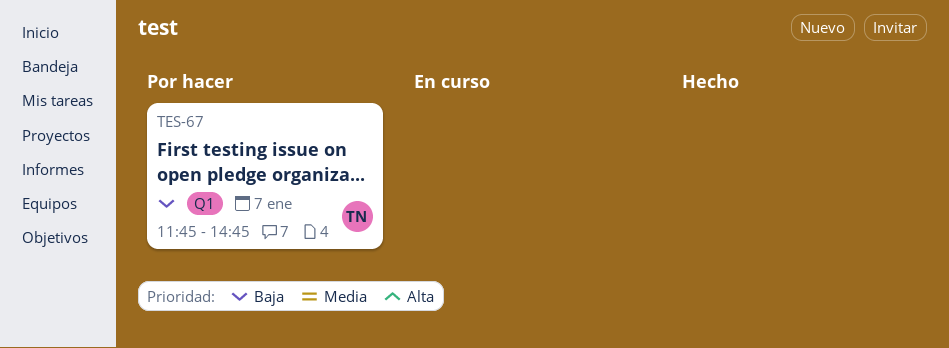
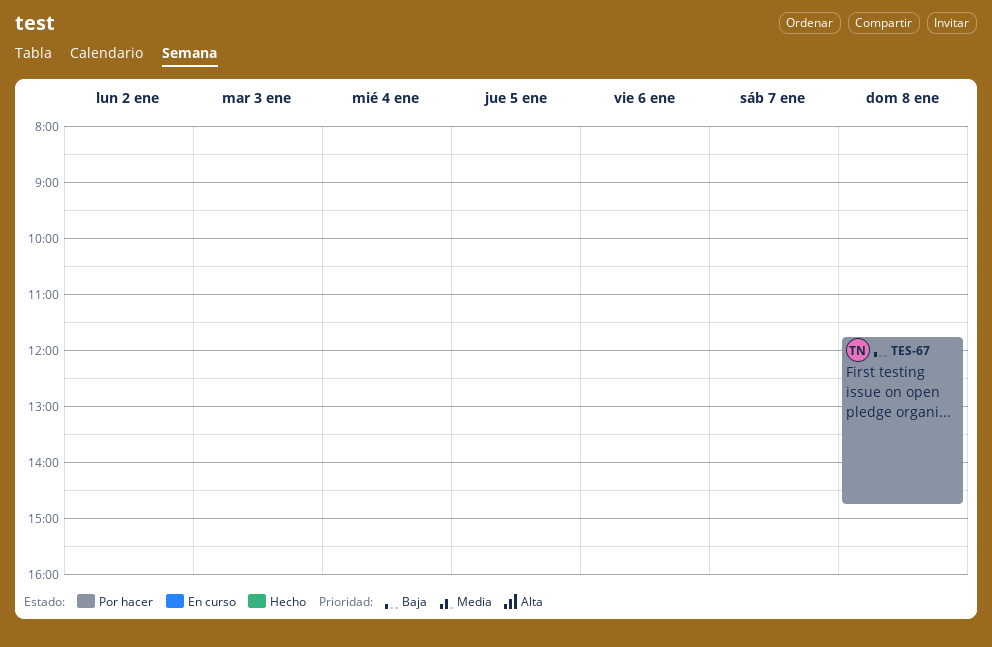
TES-67, day: Jan 7 -> Jan 8

